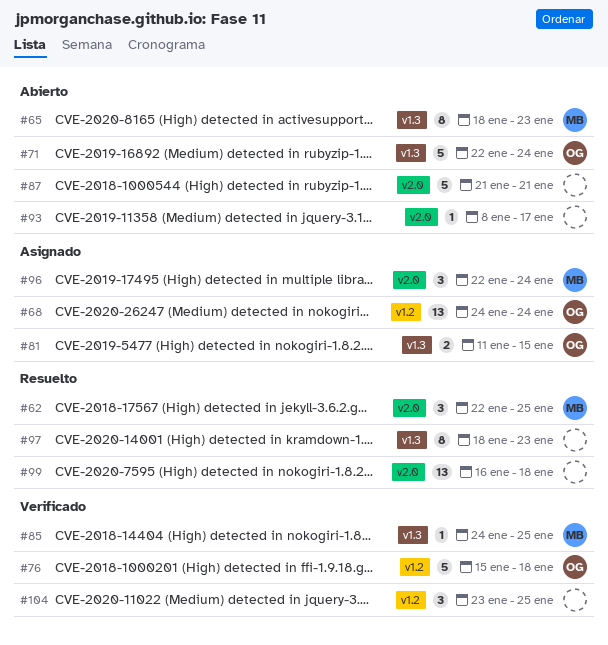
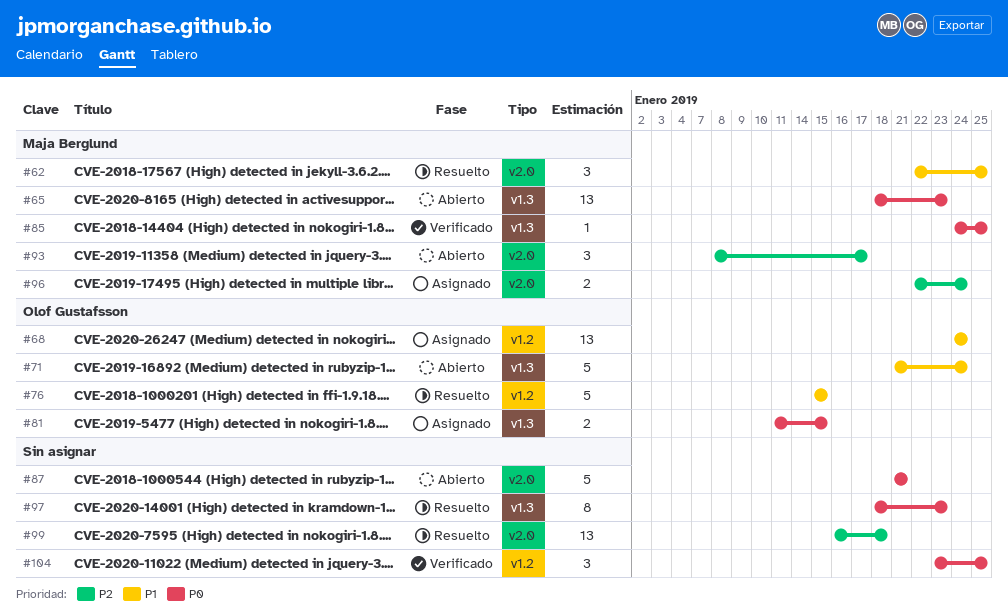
#65, estimate: 8 -> 13
#71, start: Jan 22 -> Jan 21
#76, status: Verificado -> Resuelto
#76, due: Jan 18 -> Jan 15
#93, owner: none -> Maja Berglund
#93, estimate: 1 -> 3
#96, estimate: 3 -> 2

